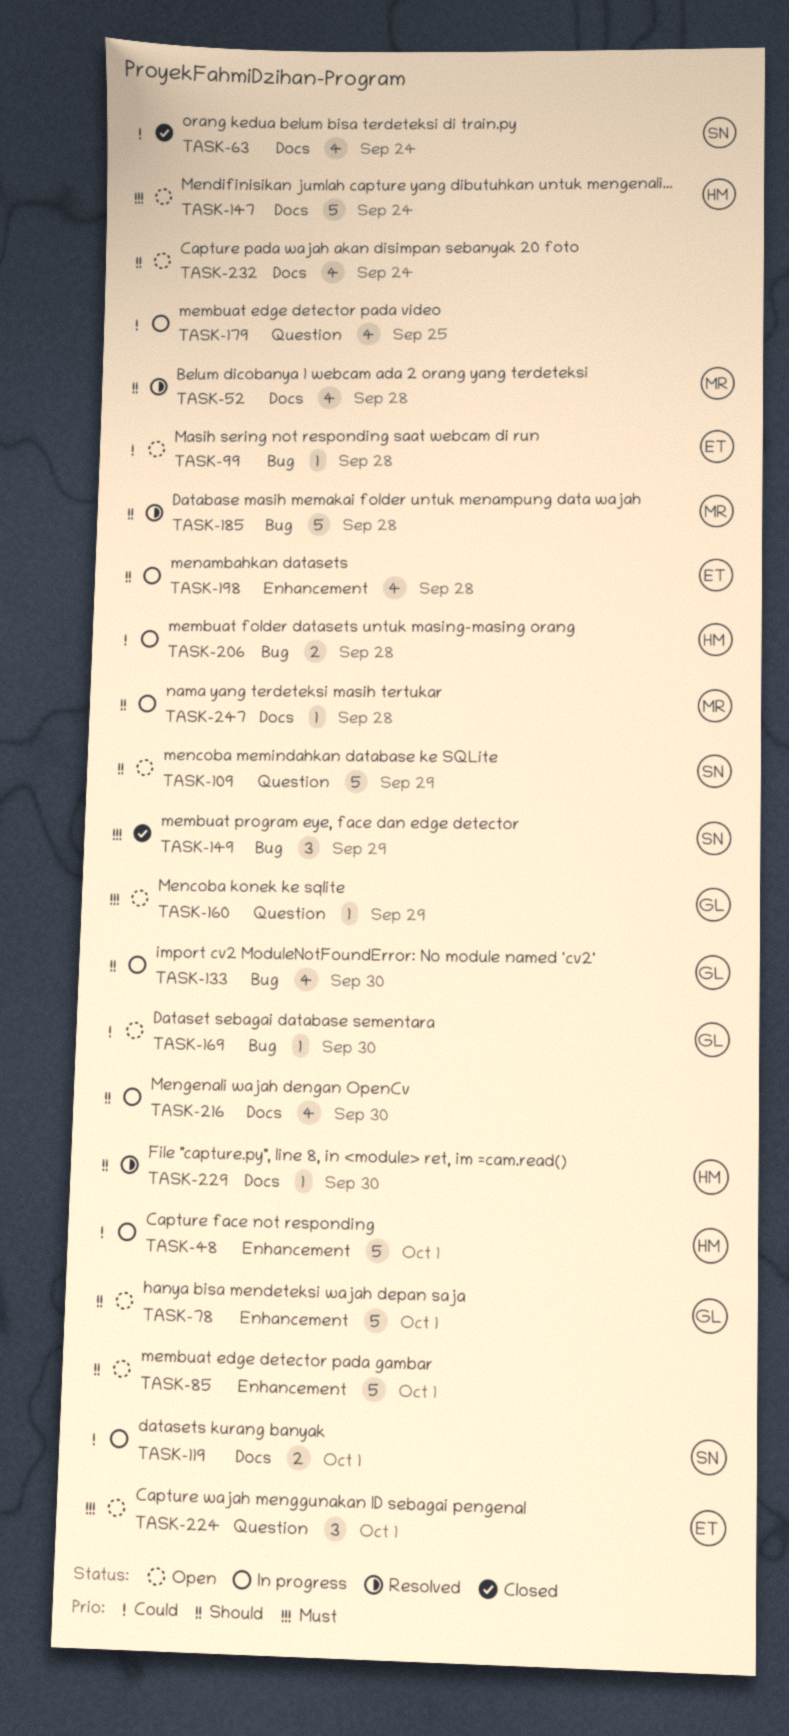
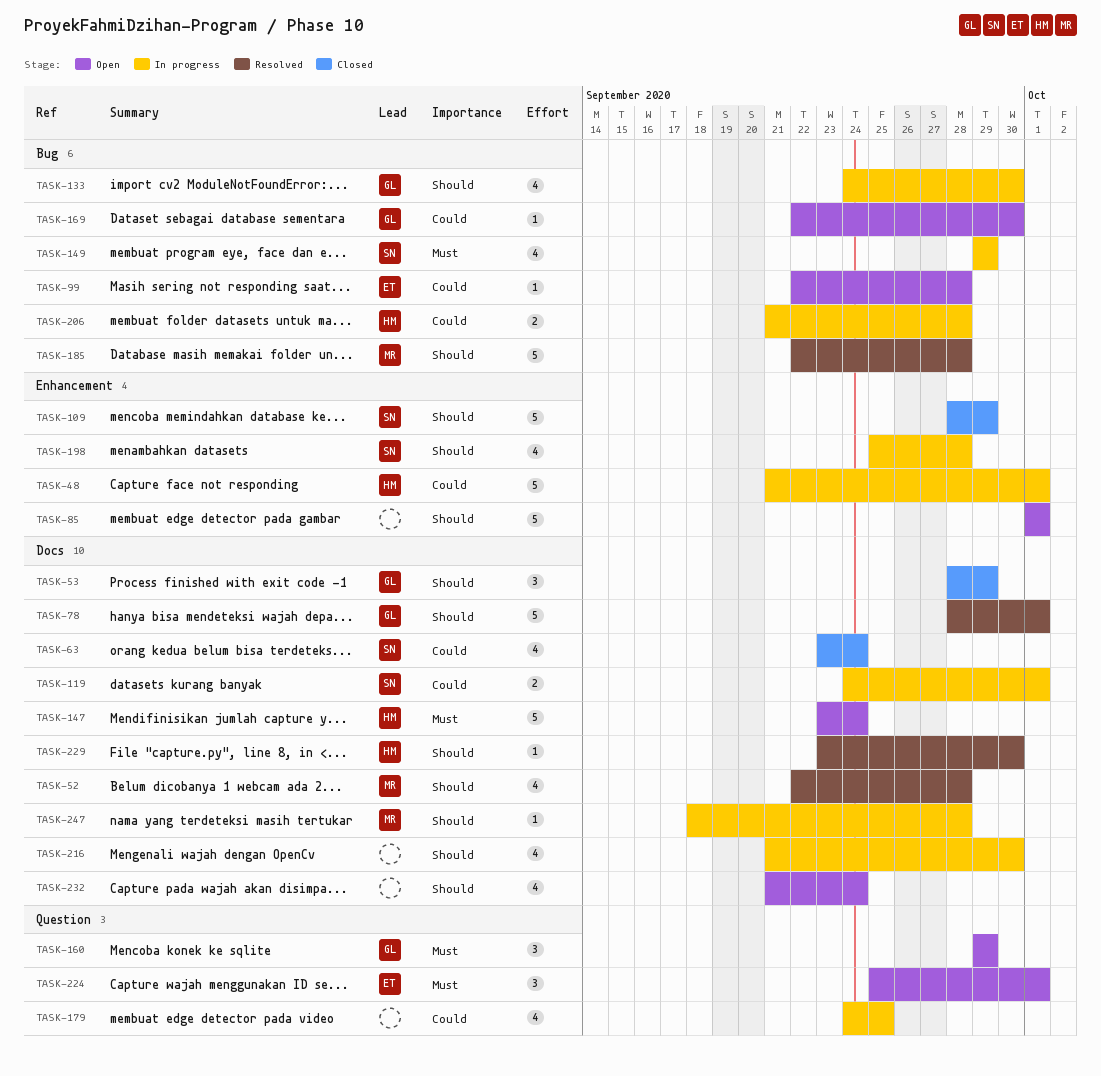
TASK-53: none -> present
TASK-78, status: Open -> Resolved
TASK-78, label: Enhancement -> Docs
TASK-109, status: Open -> Closed
TASK-109, label: Question -> Enhancement
TASK-149, status: Closed -> In progress
TASK-149, estimate: 3 -> 4
TASK-160, estimate: 1 -> 3
TASK-198, owner: ET -> SN

